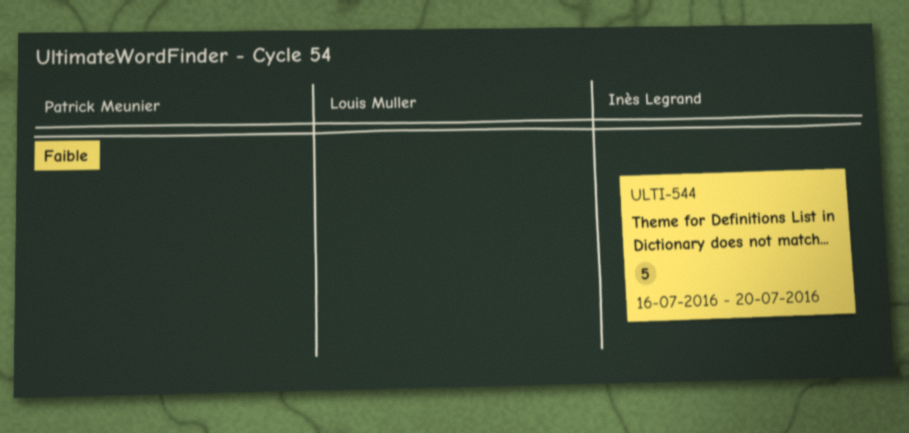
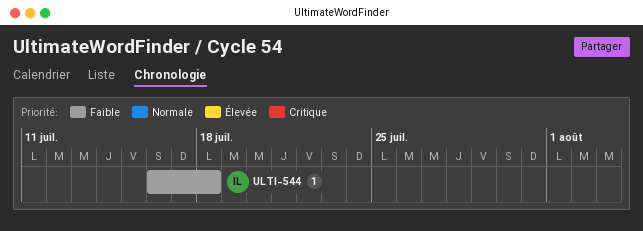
ULTI-544, estimate: 5 -> 1
ULTI-544, due: Jul 20 -> Jul 18

